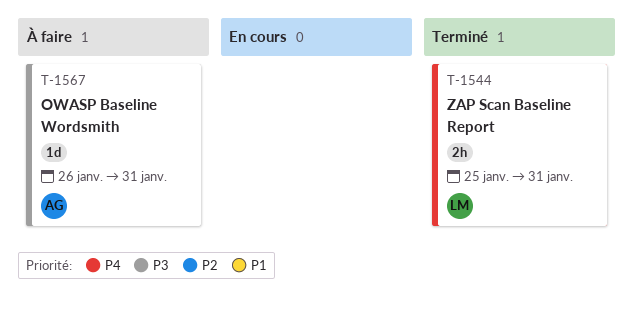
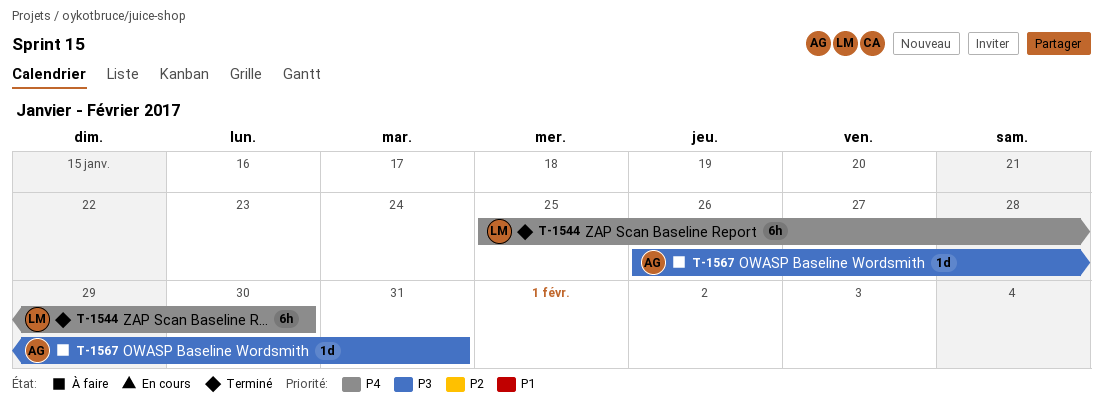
T-1544, estimate: 2h -> 6h
T-1544, due: Jan 31 -> Jan 30

